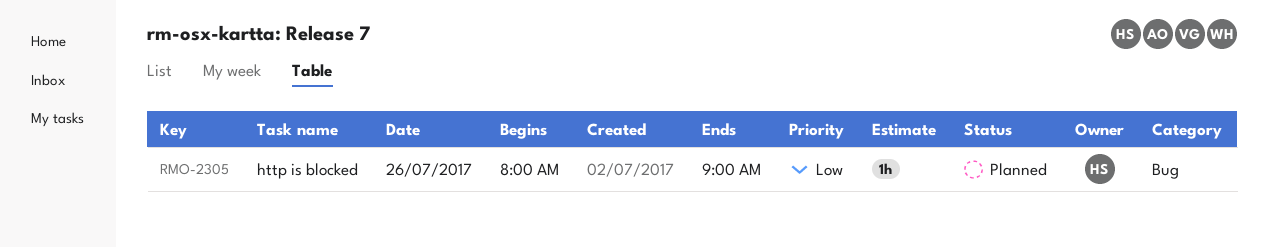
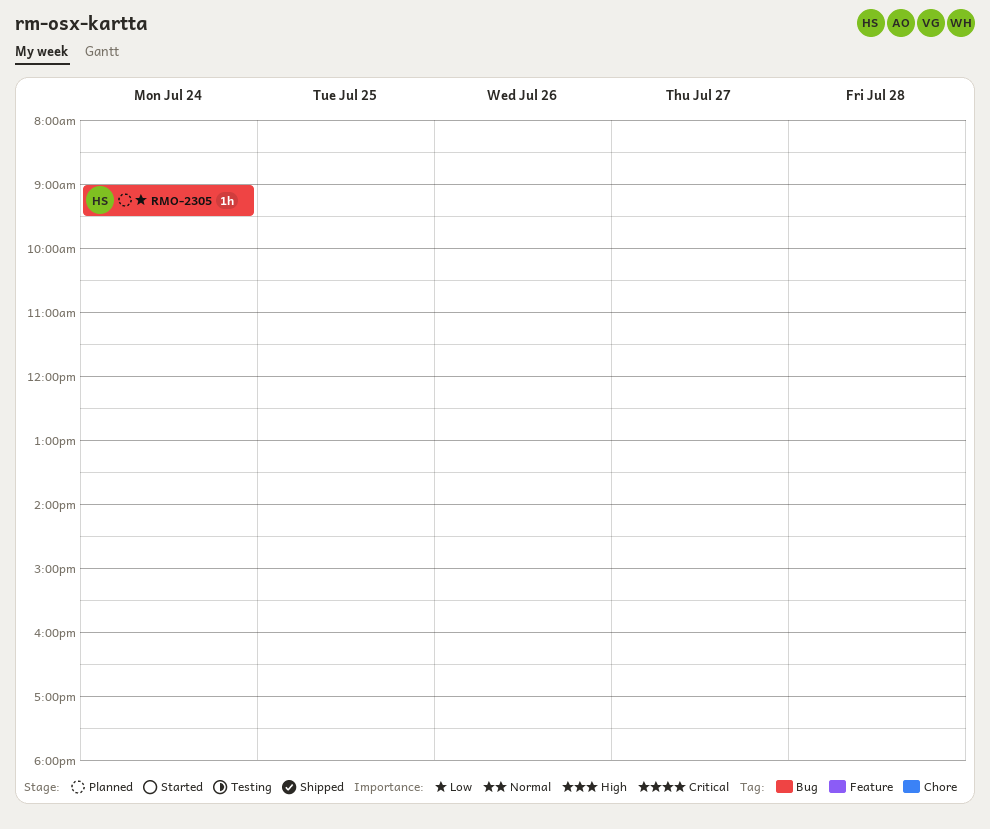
RMO-2305, day: Jul 26 -> Jul 24
RMO-2305, begins: 08:00 -> 09:00
RMO-2305, ends: 09:00 -> 09:30

